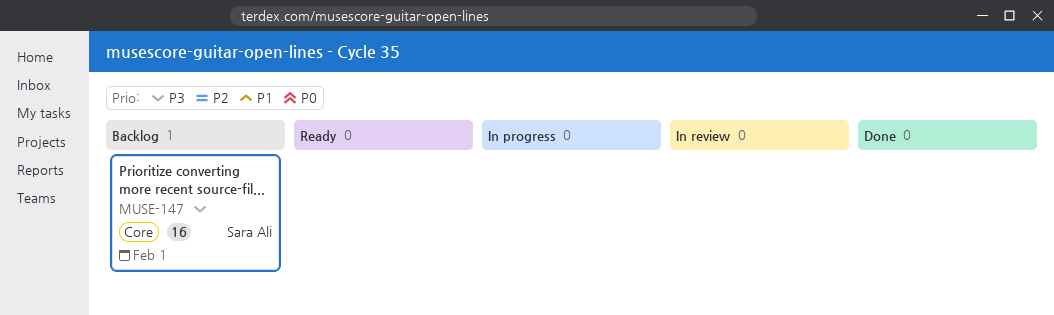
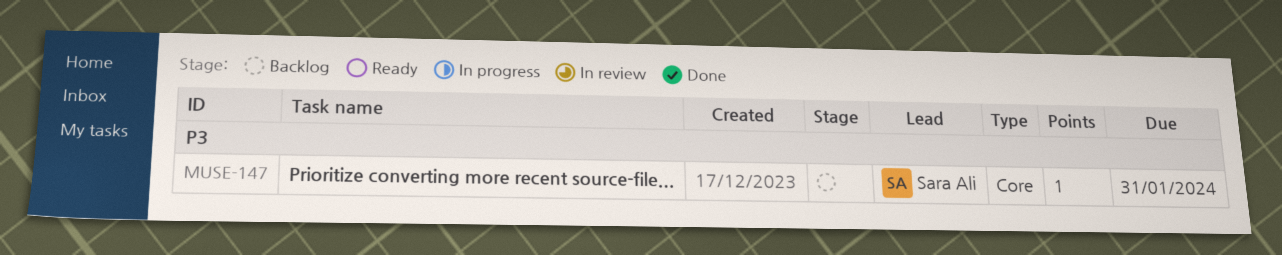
MUSE-147, estimate: 16 -> 1
MUSE-147, due: Feb 1 -> Jan 31

